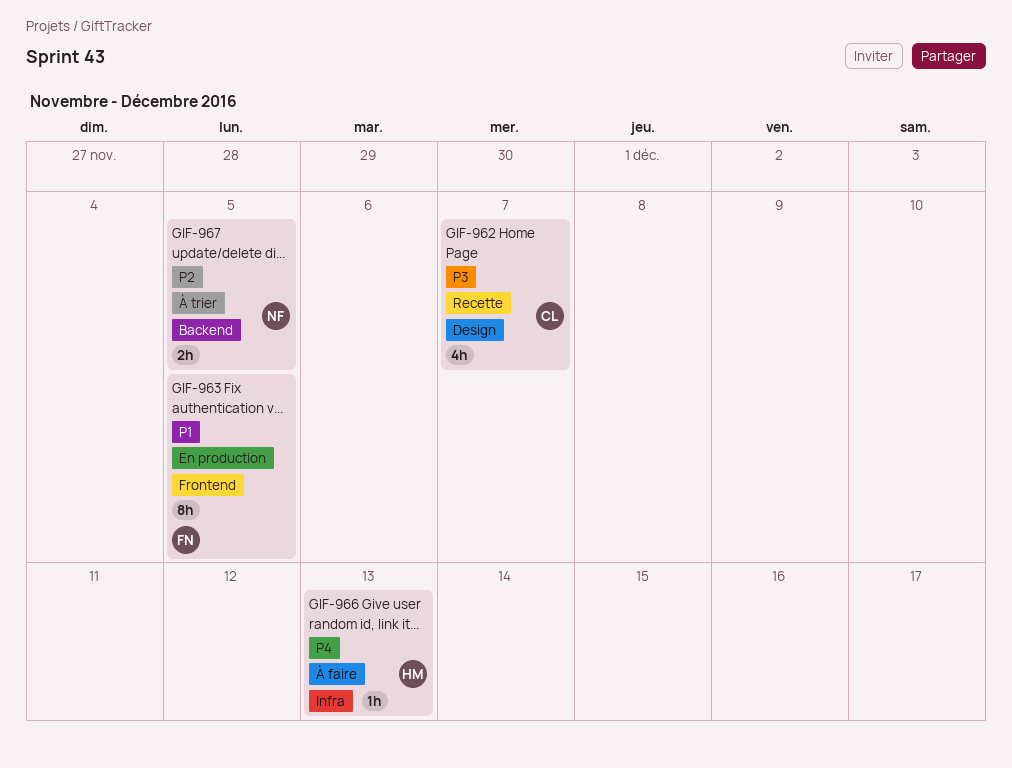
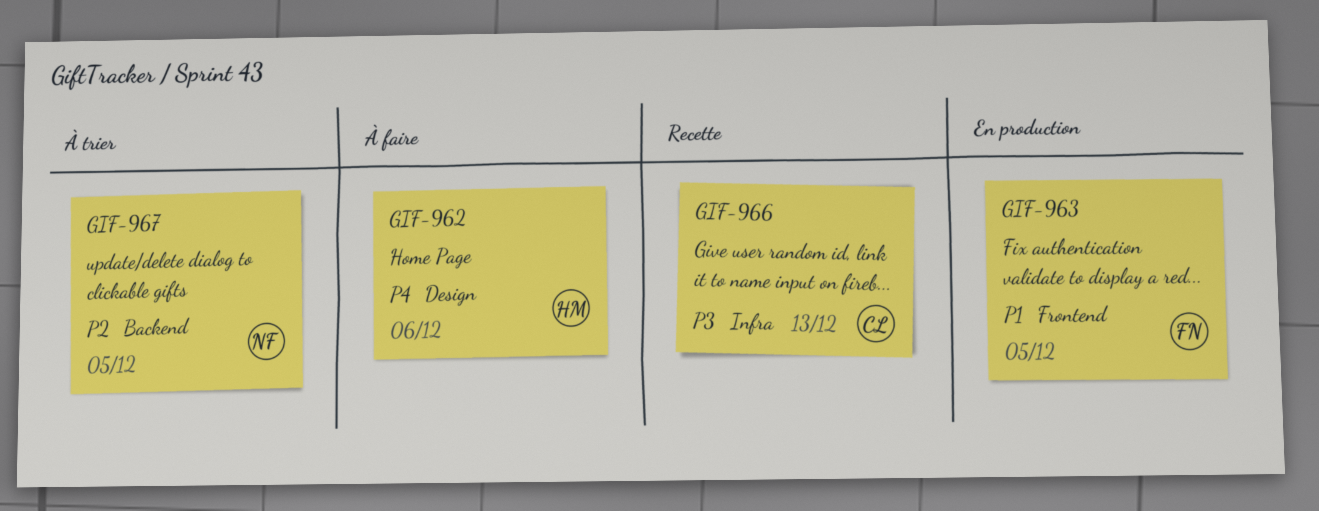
GIF-962, status: Recette -> À faire
GIF-962, owner: CL -> HM
GIF-962, priority: P3 -> P4
GIF-962, due: Dec 7 -> Dec 6
GIF-966, status: À faire -> Recette
GIF-966, owner: HM -> CL
GIF-966, priority: P4 -> P3

